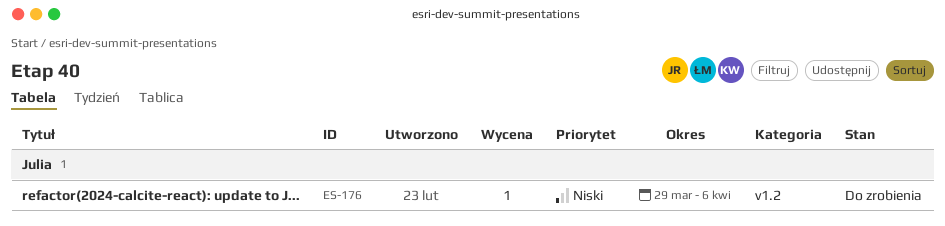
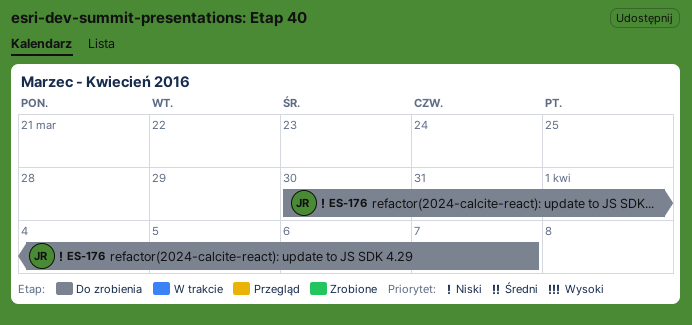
ES-176, start: Mar 29 -> Mar 30
ES-176, due: Apr 6 -> Apr 7

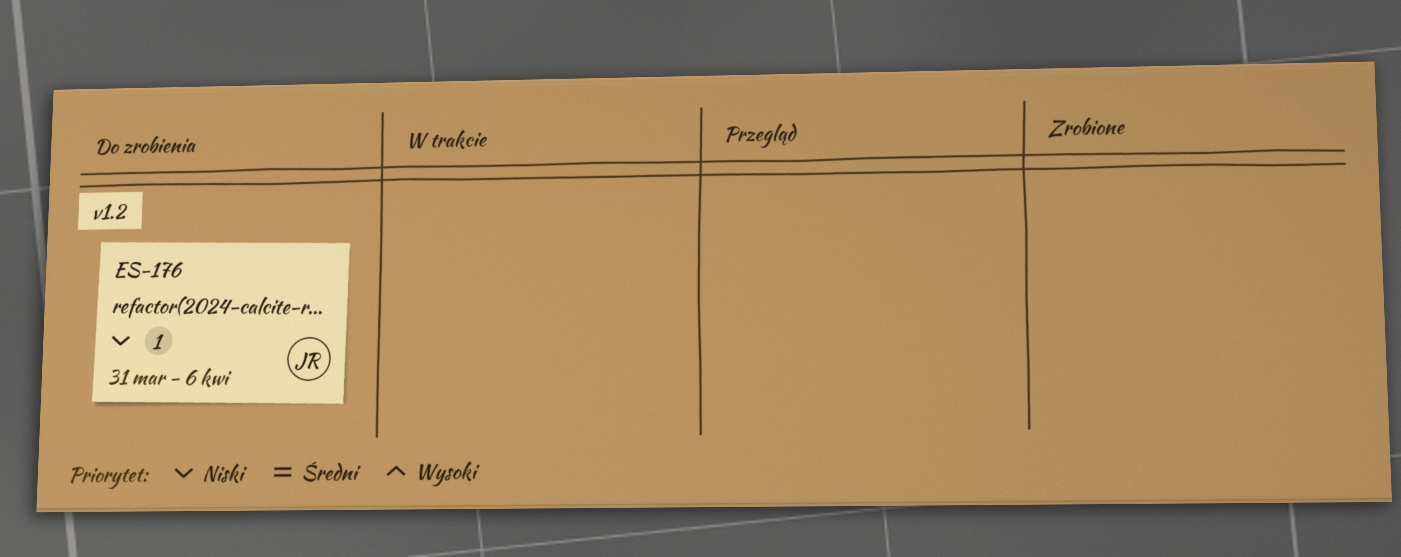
ES-176, start: Mar 30 -> Mar 31
ES-176, due: Apr 7 -> Apr 6

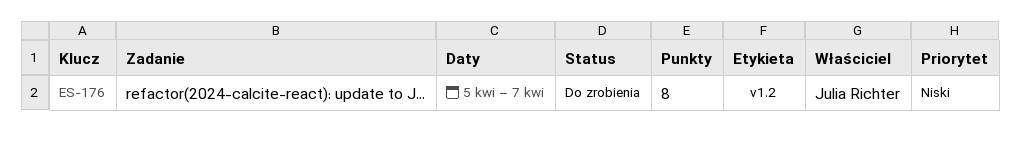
ES-176, estimate: 1 -> 8
ES-176, start: Mar 31 -> Apr 5
ES-176, due: Apr 6 -> Apr 7

